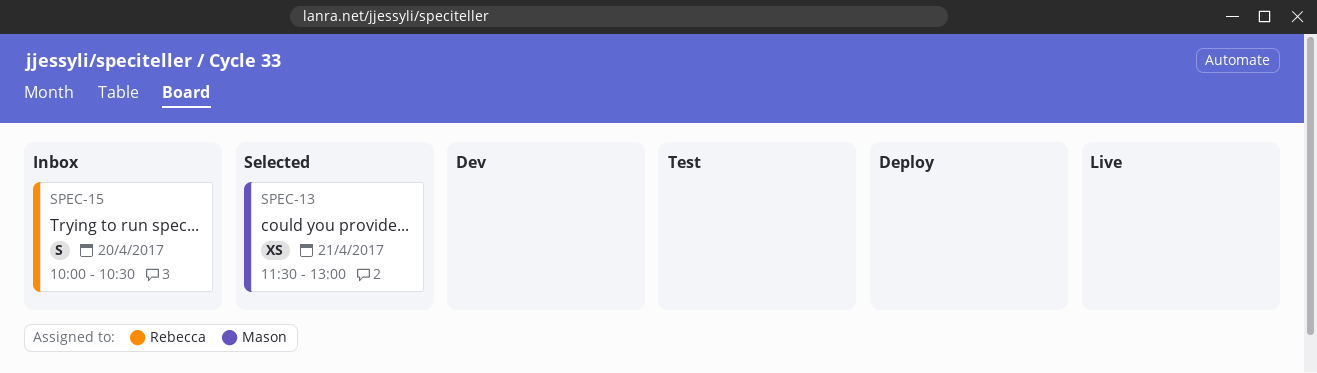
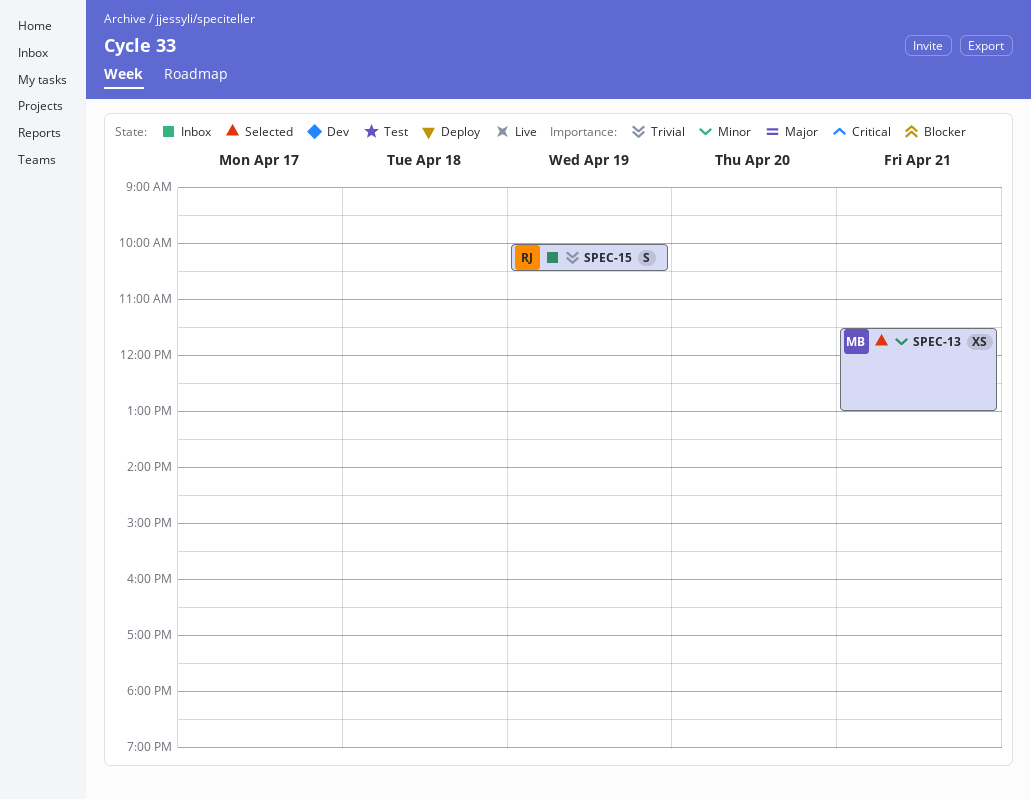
SPEC-15, day: Apr 20 -> Apr 19

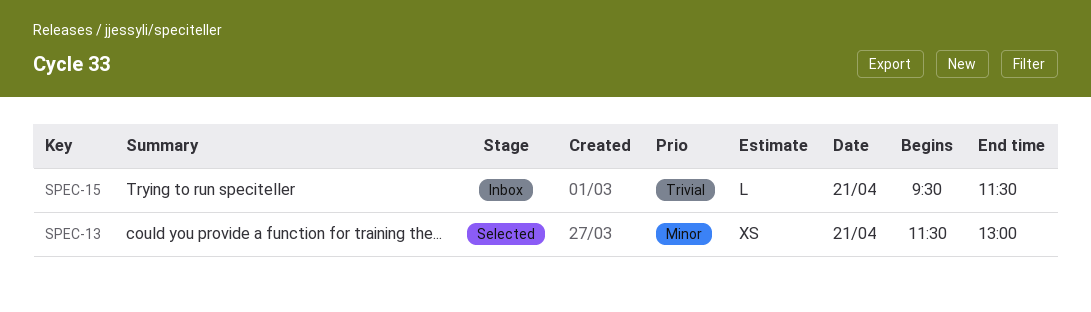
SPEC-15, estimate: S -> L
SPEC-15, day: Apr 19 -> Apr 21
SPEC-15, begins: 10:00 -> 09:30
SPEC-15, ends: 10:30 -> 11:30

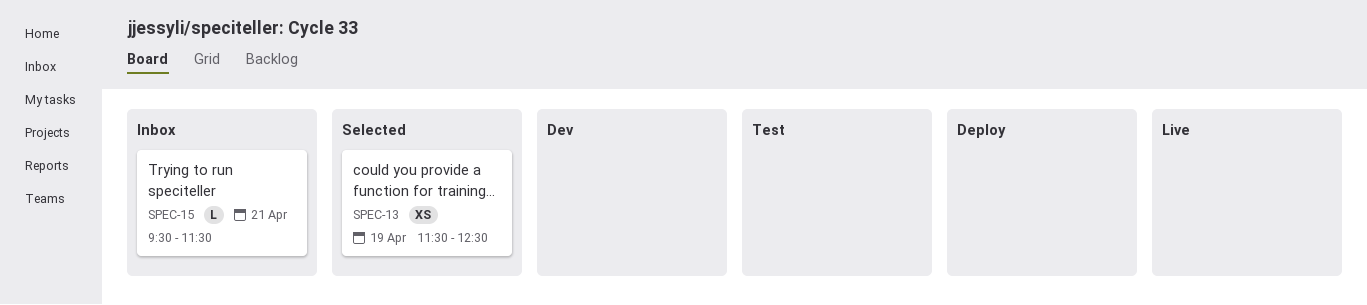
SPEC-13, day: Apr 21 -> Apr 19
SPEC-13, ends: 13:00 -> 12:30

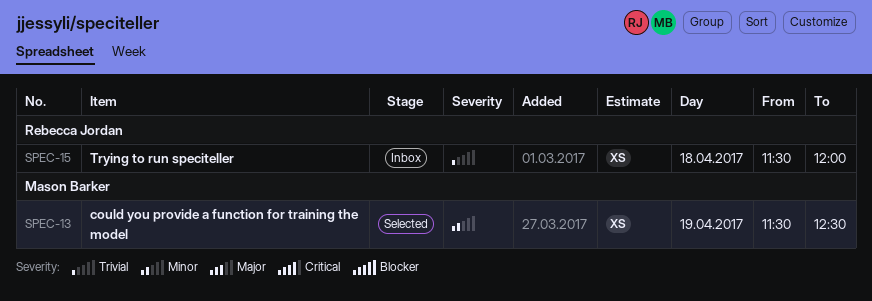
SPEC-15, estimate: L -> XS
SPEC-15, day: Apr 21 -> Apr 18
SPEC-15, begins: 09:30 -> 11:30
SPEC-15, ends: 11:30 -> 12:00

